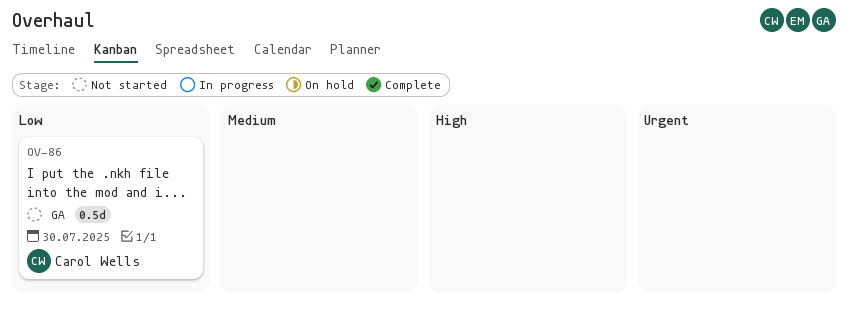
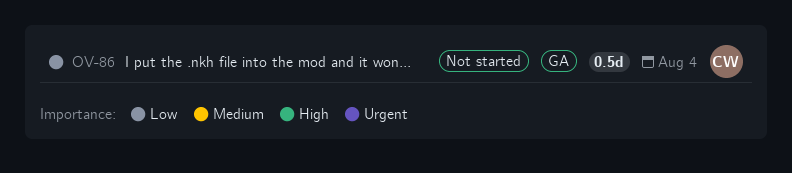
OV-86, due: Jul 30 -> Aug 4

